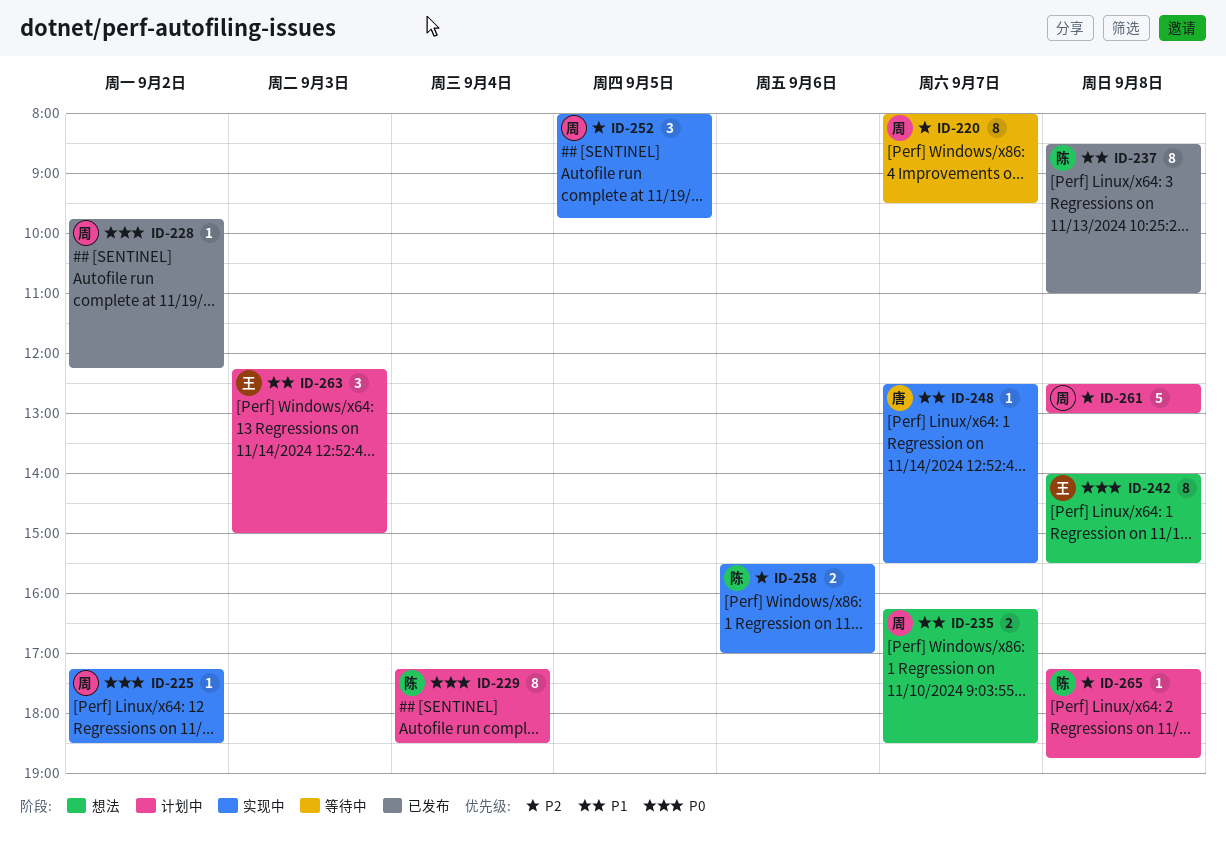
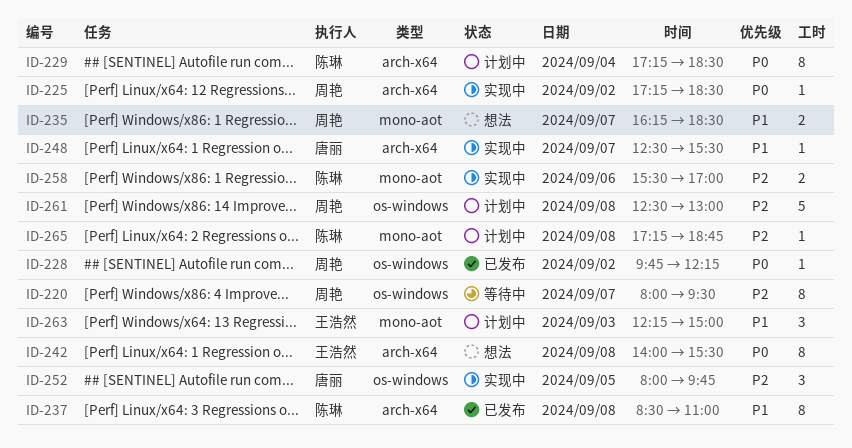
ID-252, owner: 周艳 -> 唐丽

